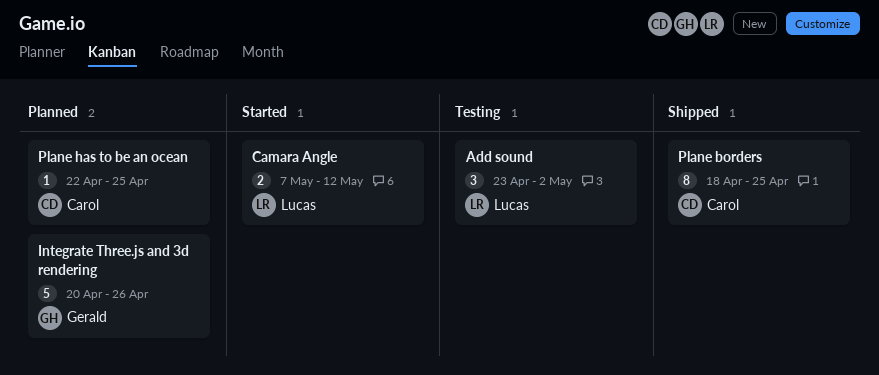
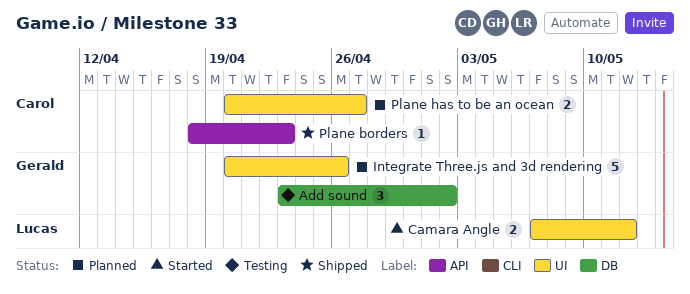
Add sound, owner: Lucas -> Gerald
Plane borders, estimate: 8 -> 1
Plane borders, due: Apr 25 -> Apr 23
Plane has to be an ocean, estimate: 1 -> 2
Plane has to be an ocean, start: Apr 22 -> Apr 20
Plane has to be an ocean, due: Apr 25 -> Apr 27

